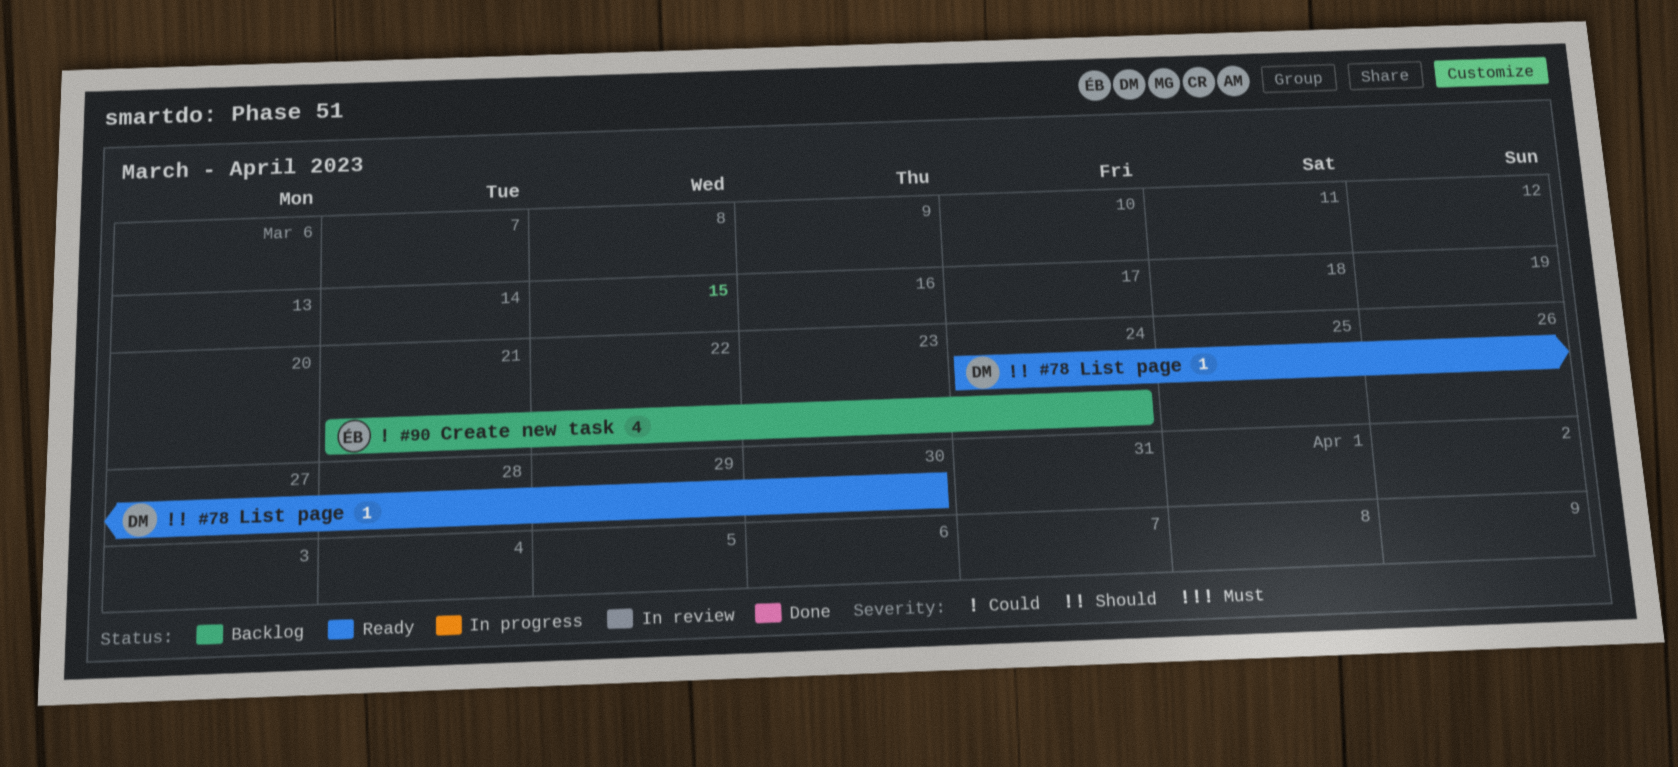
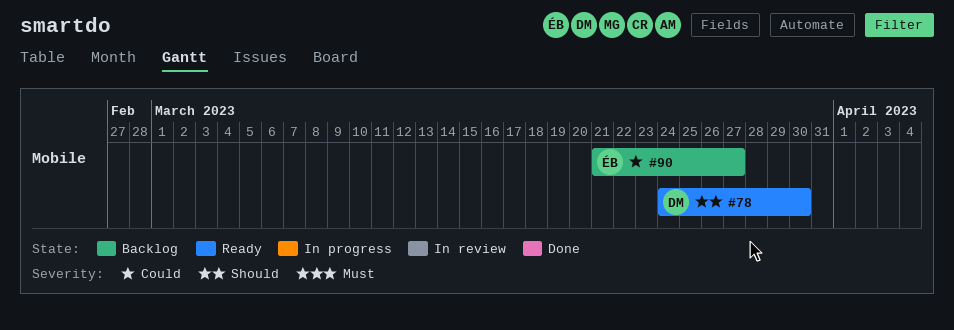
#90, due: Mar 24 -> Mar 27

